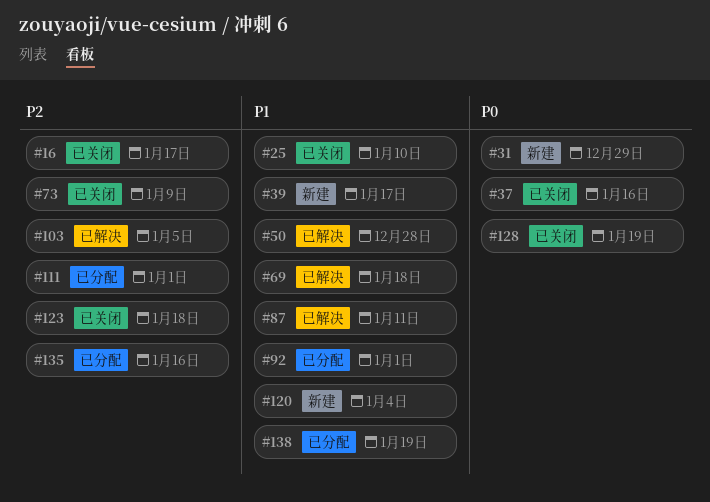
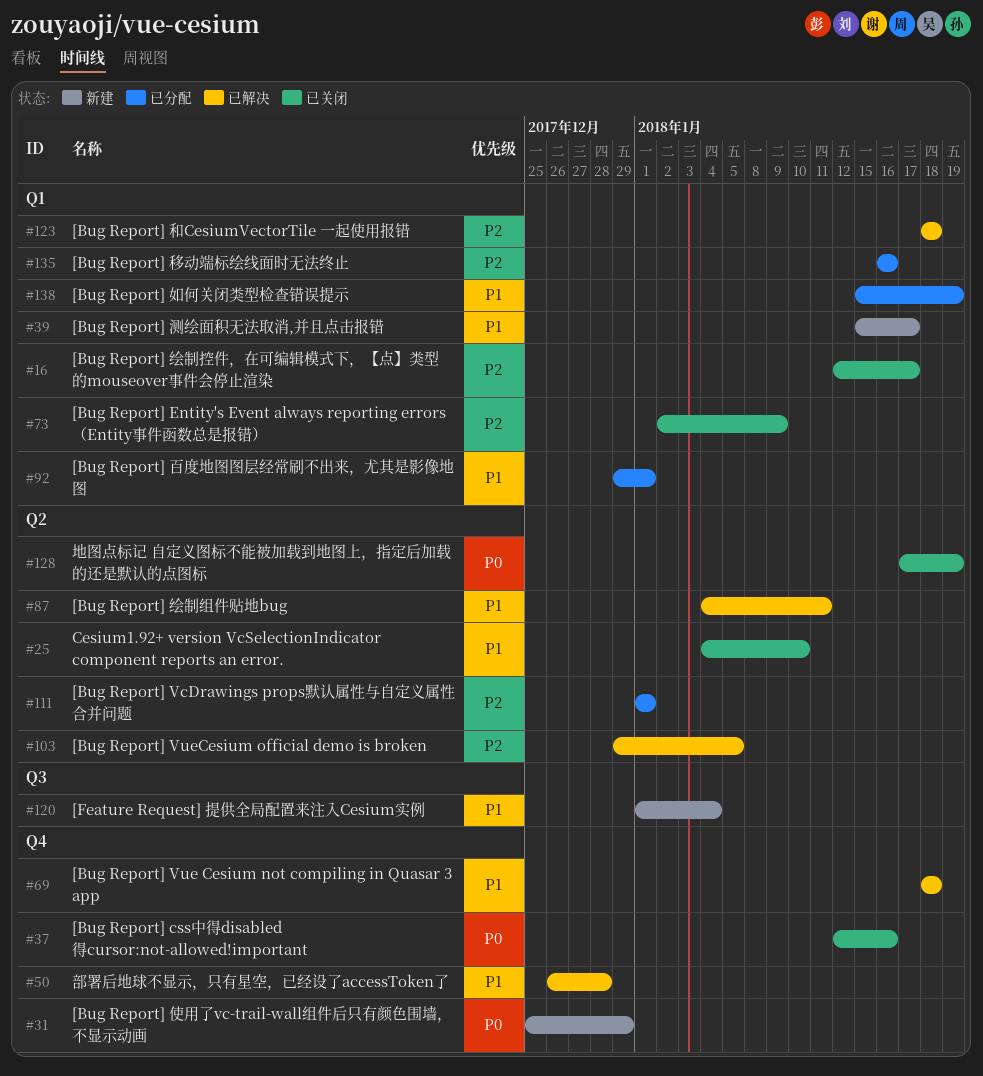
#123, status: 已关闭 -> 已解决

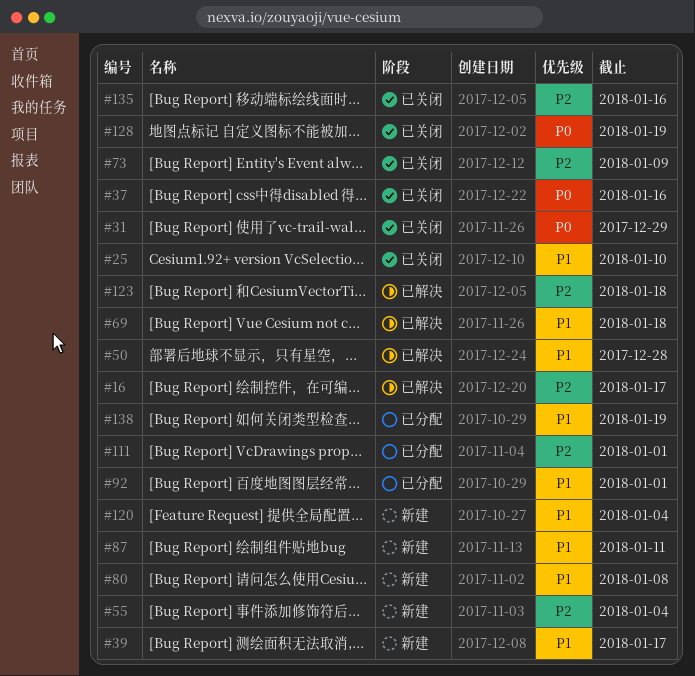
#16, status: 已关闭 -> 已解决
#31, status: 新建 -> 已关闭
#55: none -> present
#80: none -> present
#87, status: 已解决 -> 新建
#103: present -> none
#135, status: 已分配 -> 已关闭

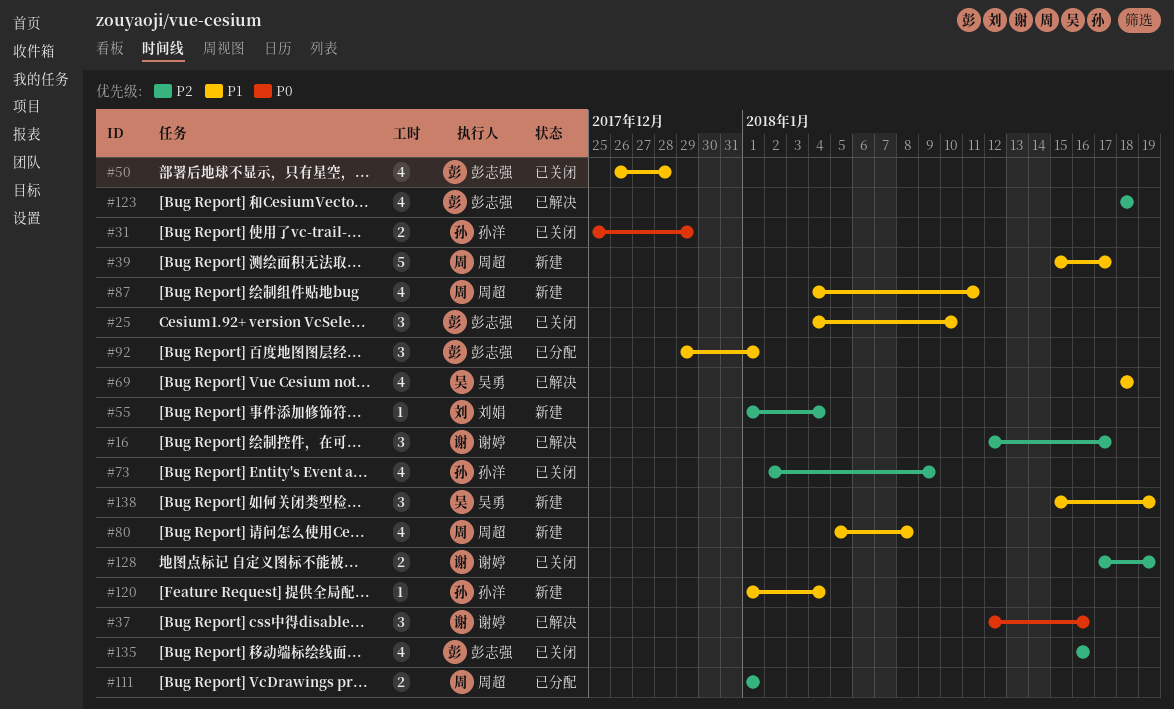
#37, status: 已关闭 -> 已解决
#50, status: 已解决 -> 已关闭
#128, priority: P0 -> P2
#138, status: 已分配 -> 新建

